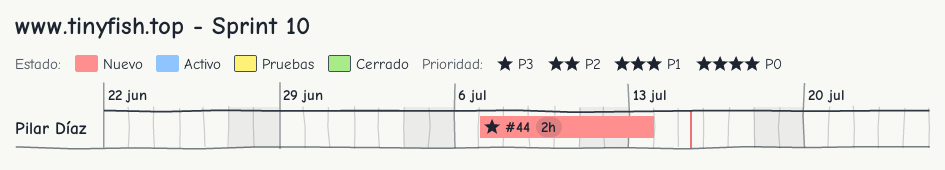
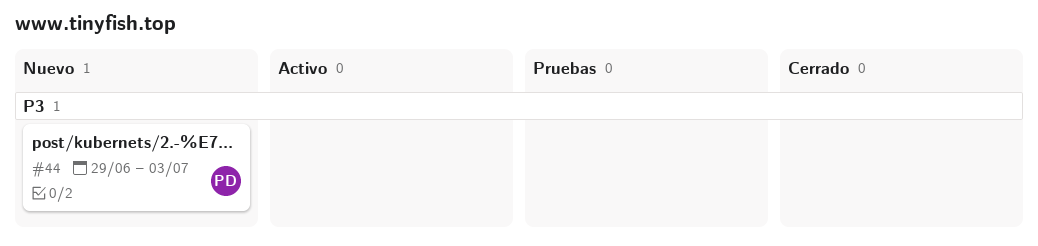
#44, start: Jul 7 -> Jun 29
#44, due: Jul 13 -> Jul 3

